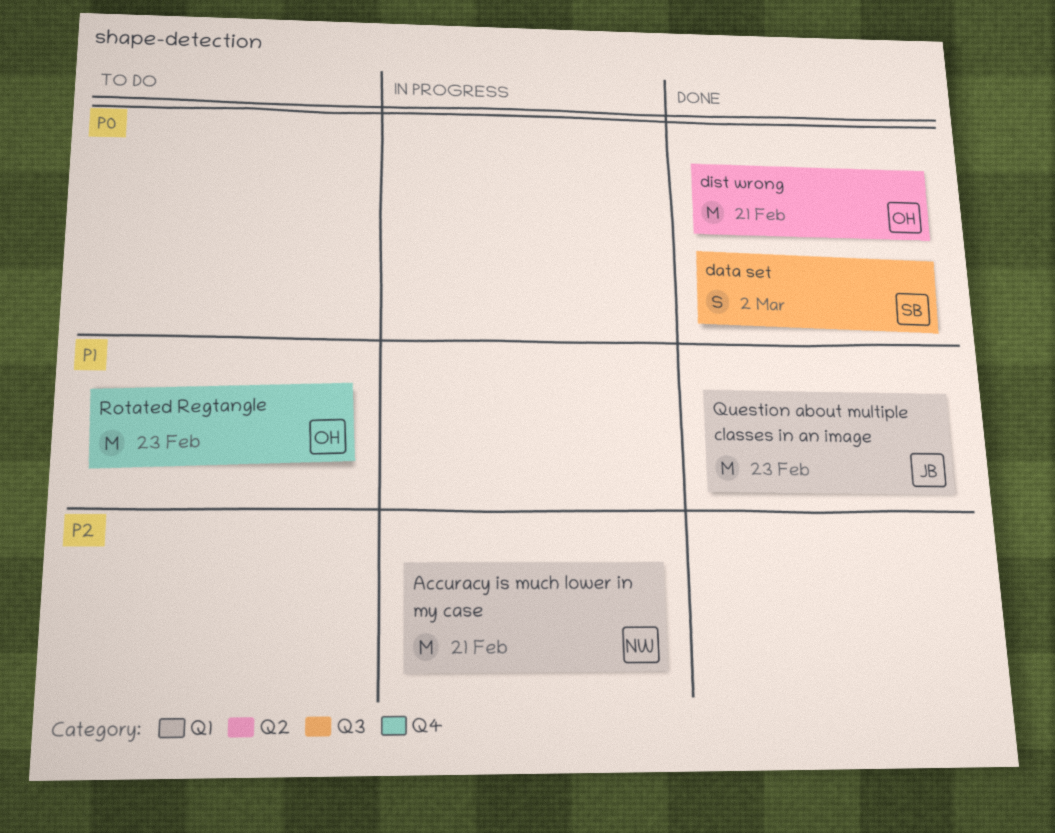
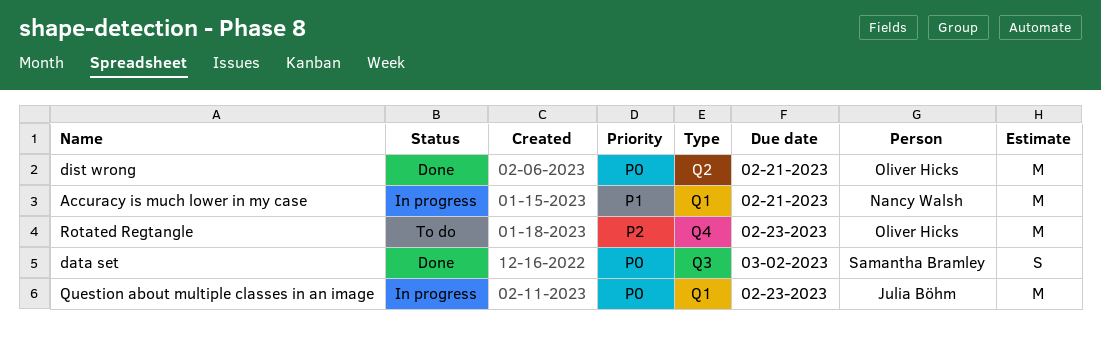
Accuracy is much lower in my case, priority: P2 -> P1
Question about multiple classes in an image, status: Done -> In progress
Question about multiple classes in an image, priority: P1 -> P0
Rotated Regtangle, priority: P1 -> P2

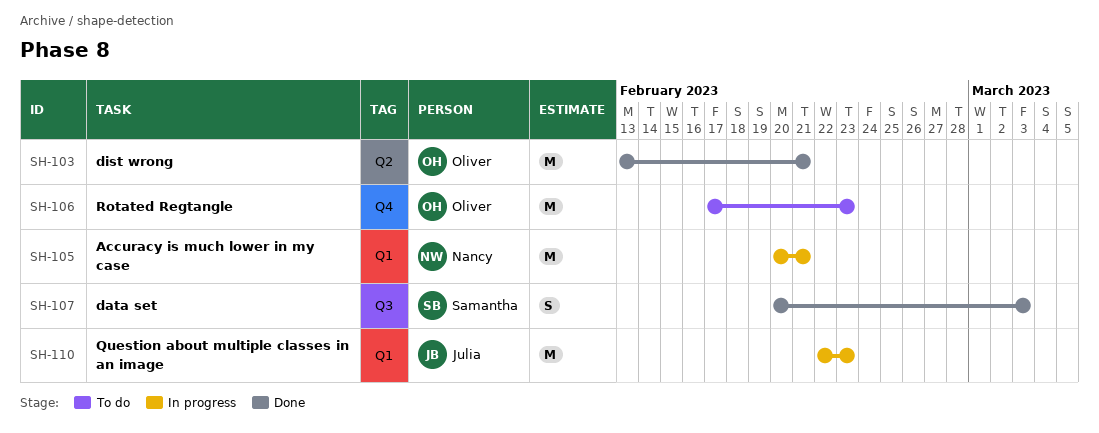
data set, due: Mar 2 -> Mar 3

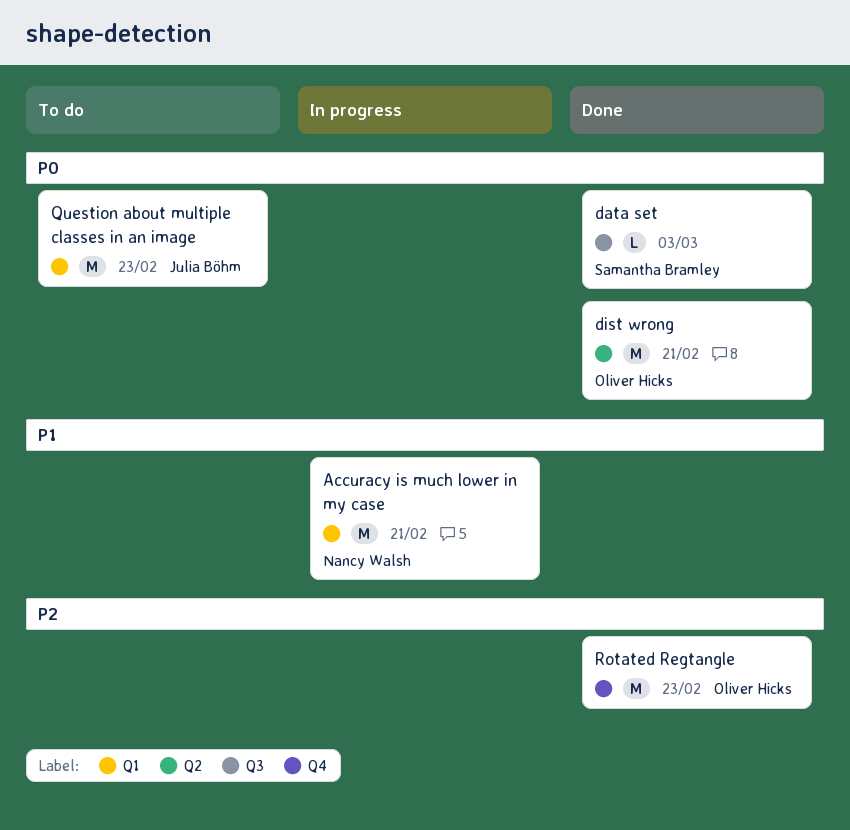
data set, estimate: S -> L
Question about multiple classes in an image, status: In progress -> To do
Rotated Regtangle, status: To do -> Done

